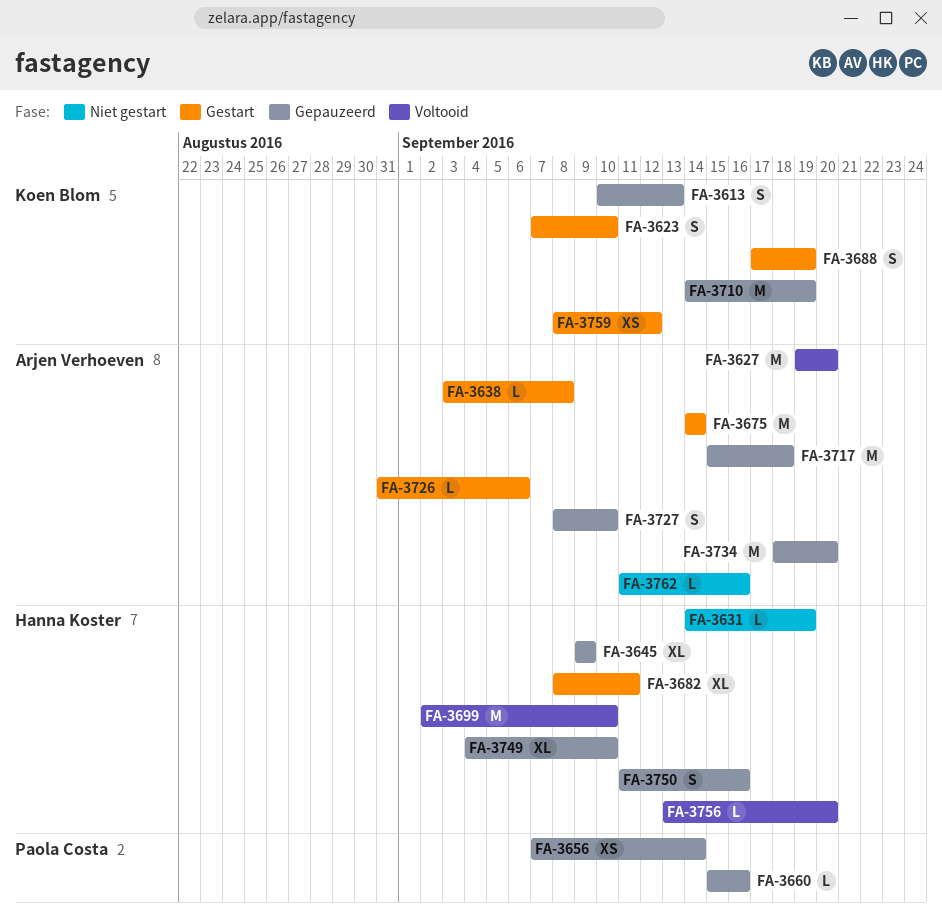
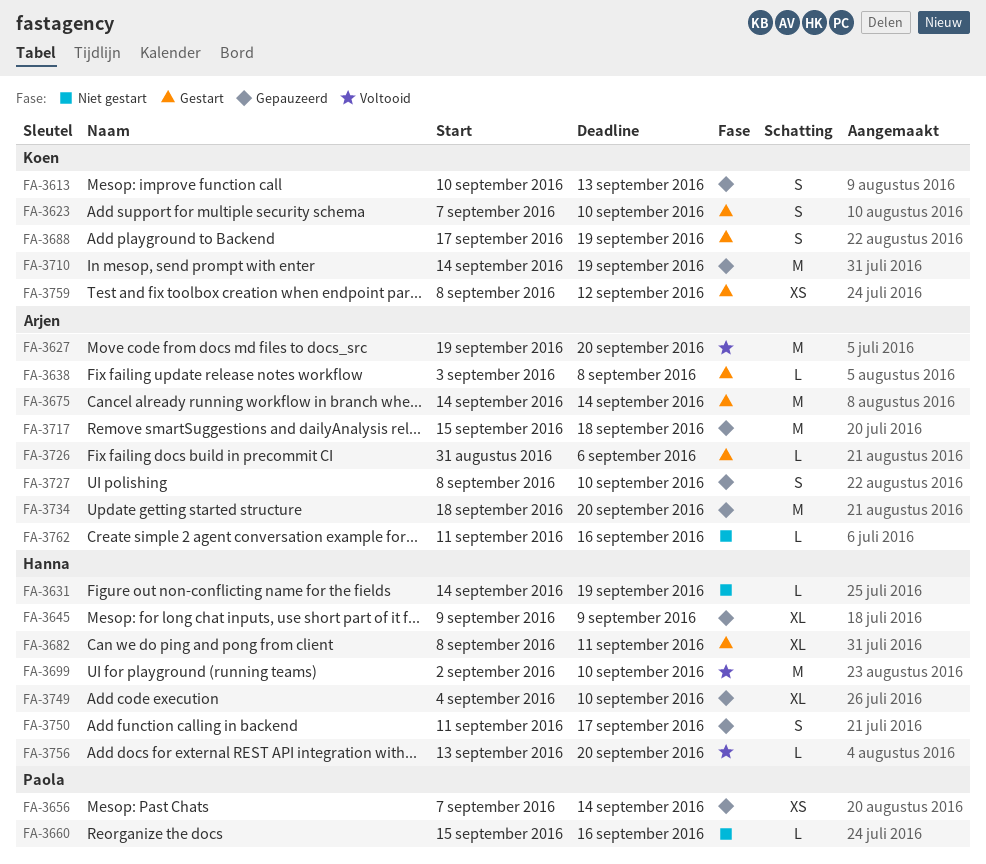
FA-3660, status: Gepauzeerd -> Niet gestart
FA-3750, due: Sep 16 -> Sep 17

